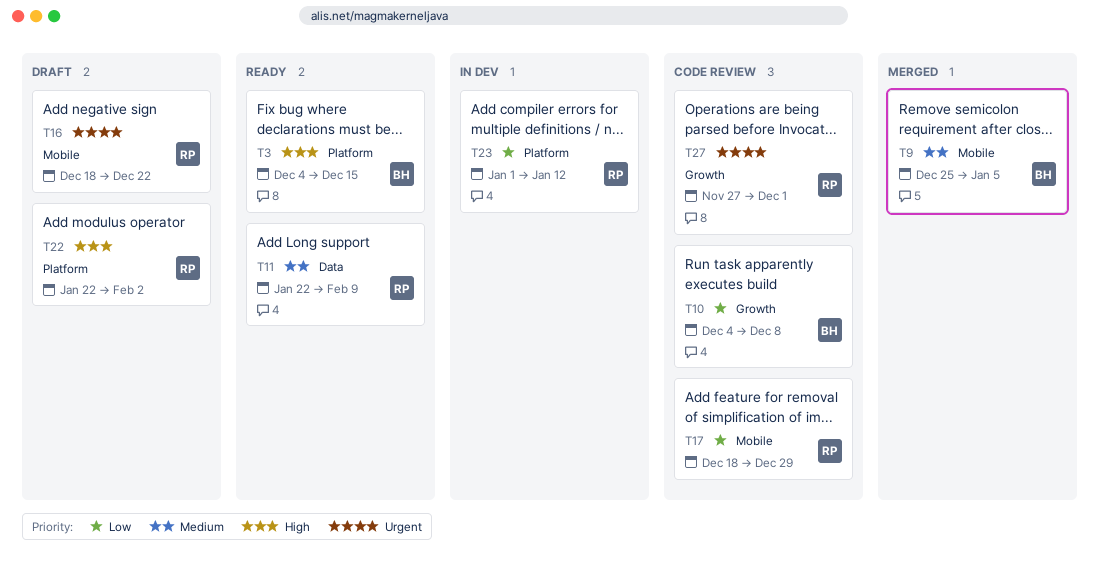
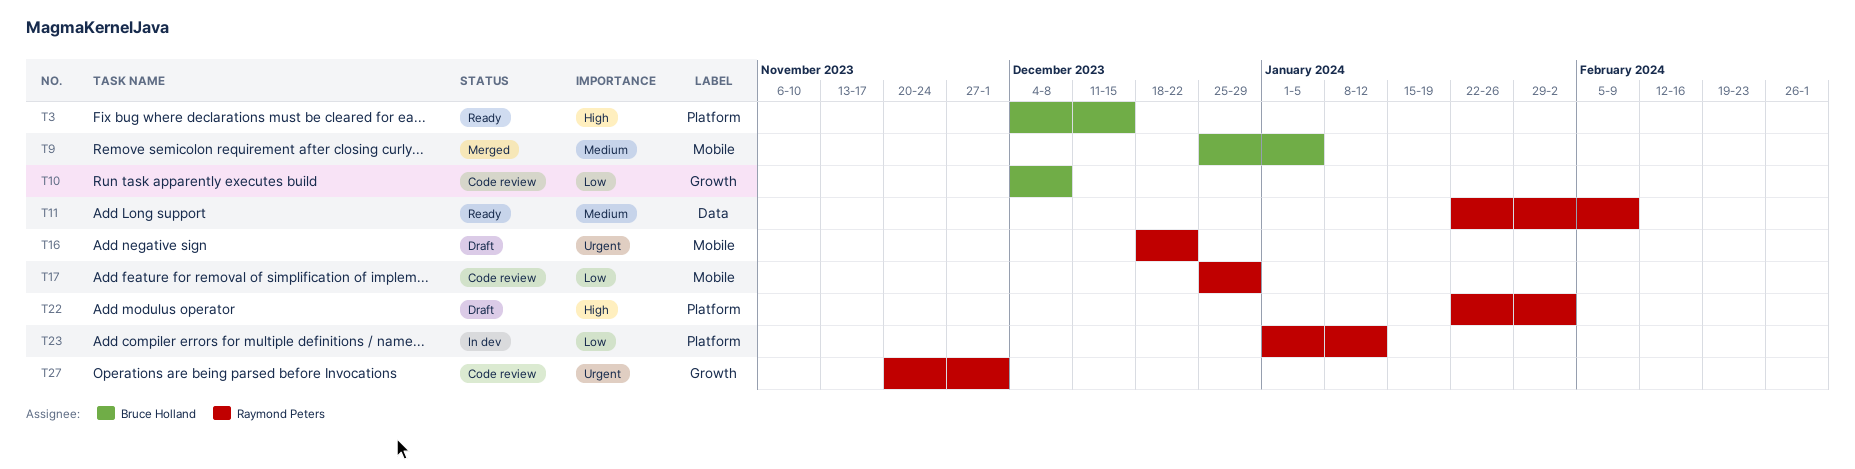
T17, start: Dec 18 -> Dec 25
T27, start: Nov 27 -> Nov 20

